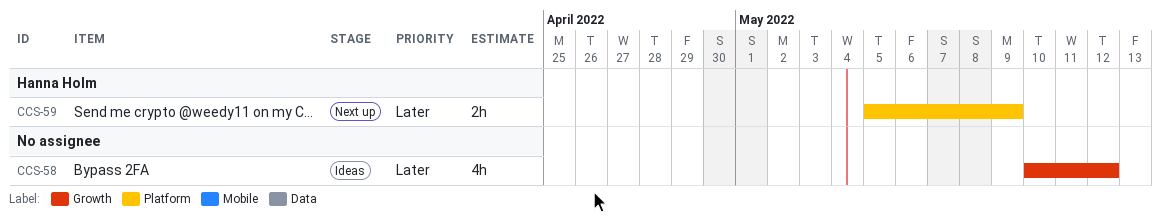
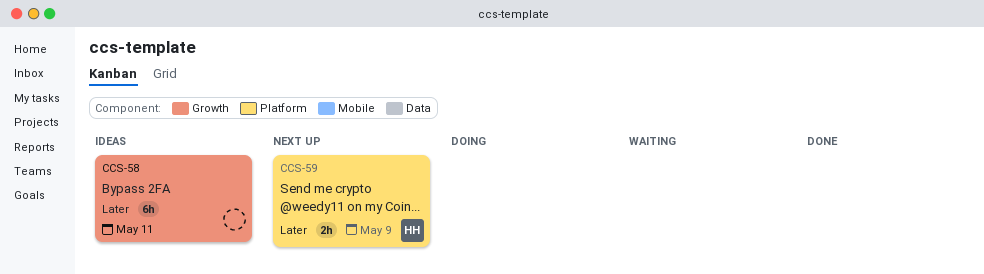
CCS-58, estimate: 4h -> 6h
CCS-58, due: May 12 -> May 11

